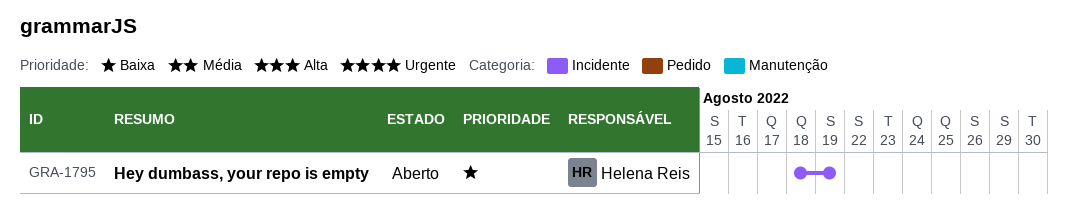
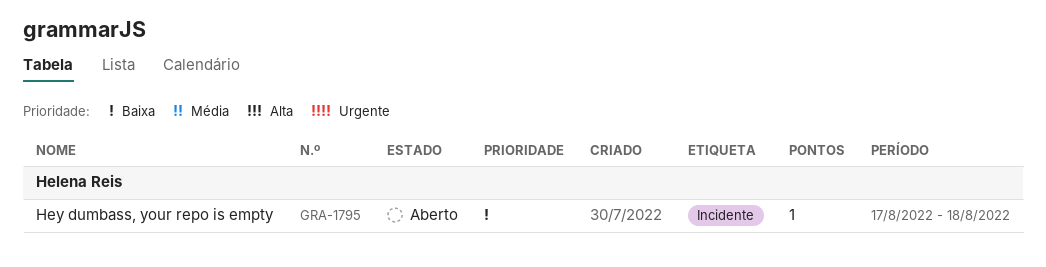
GRA-1795, start: Aug 18 -> Aug 17
GRA-1795, due: Aug 19 -> Aug 18

